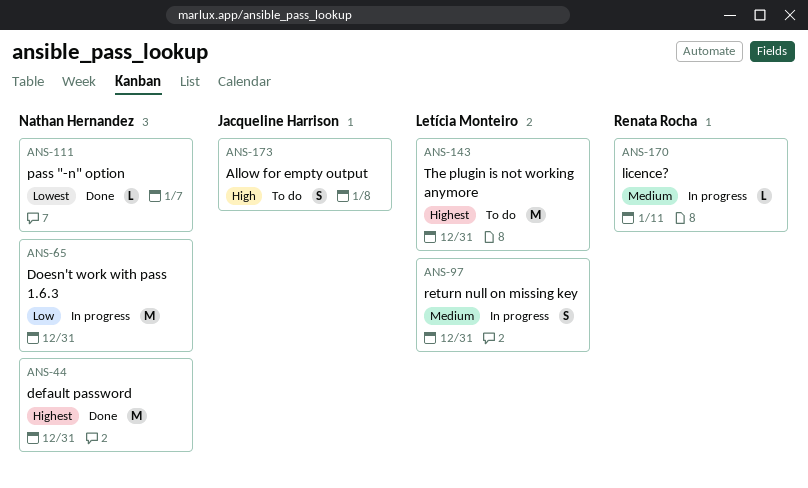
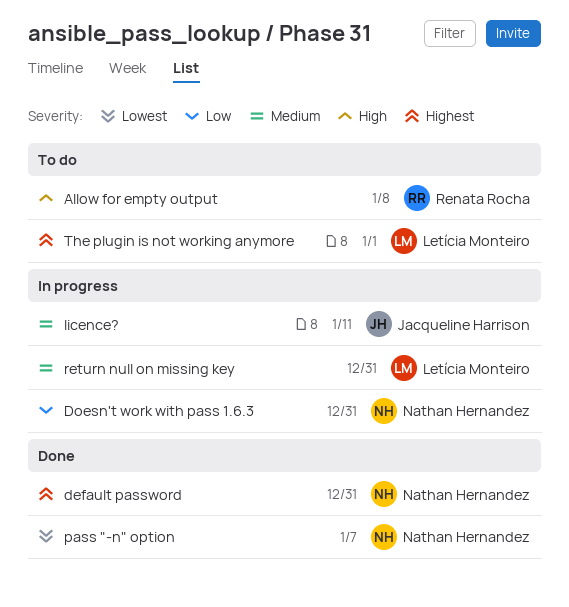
Allow for empty output, owner: Jacqueline Harrison -> Renata Rocha
licence?, owner: Renata Rocha -> Jacqueline Harrison
The plugin is not working anymore, due: Dec 31 -> Jan 1

